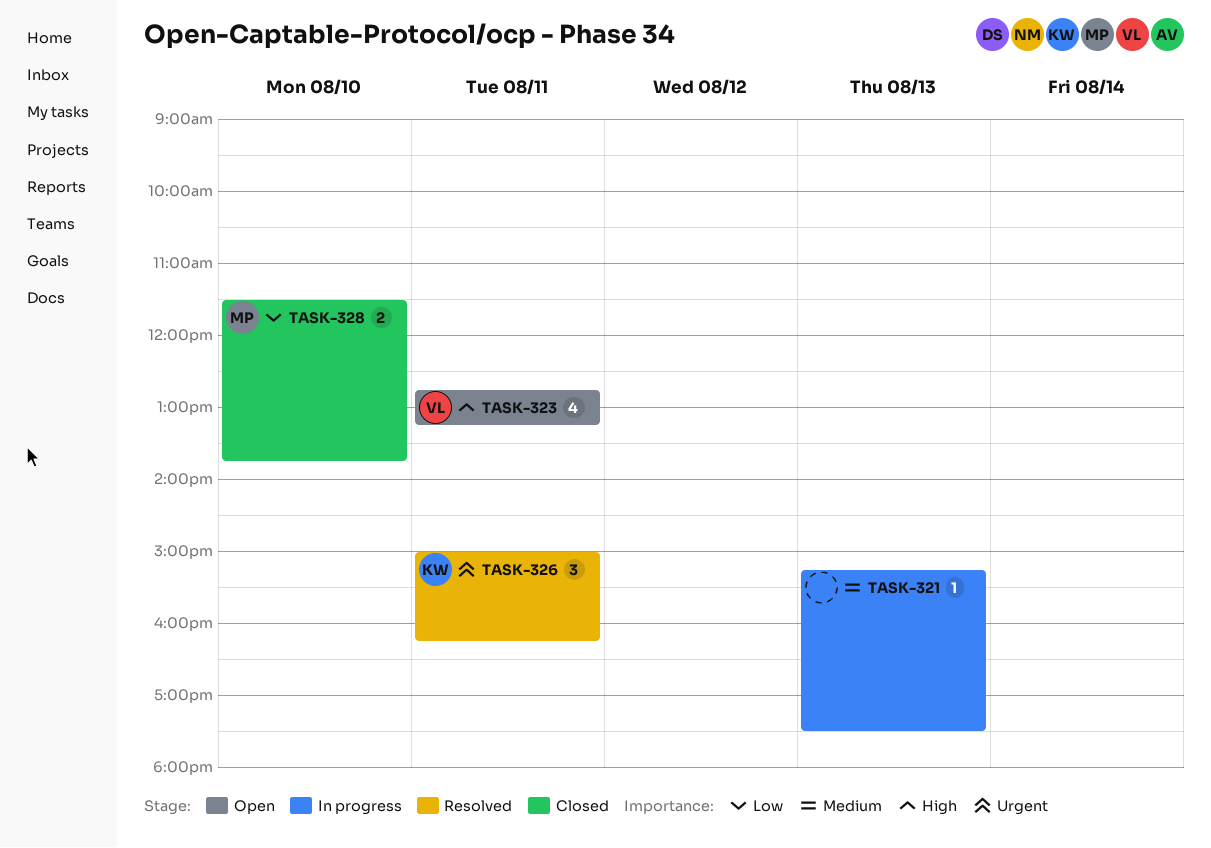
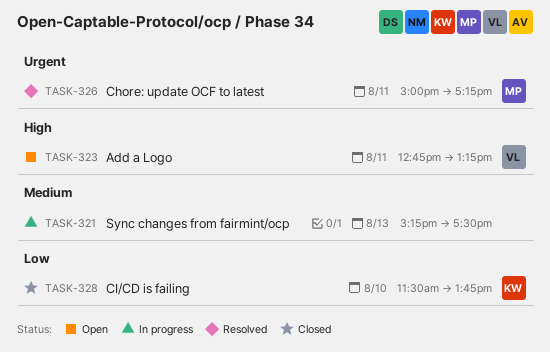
TASK-326, owner: KW -> MP
TASK-326, ends: 16:15 -> 17:15
TASK-328, owner: MP -> KW

